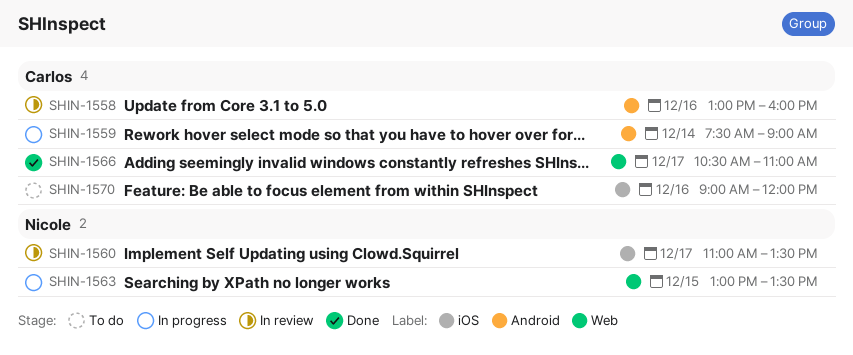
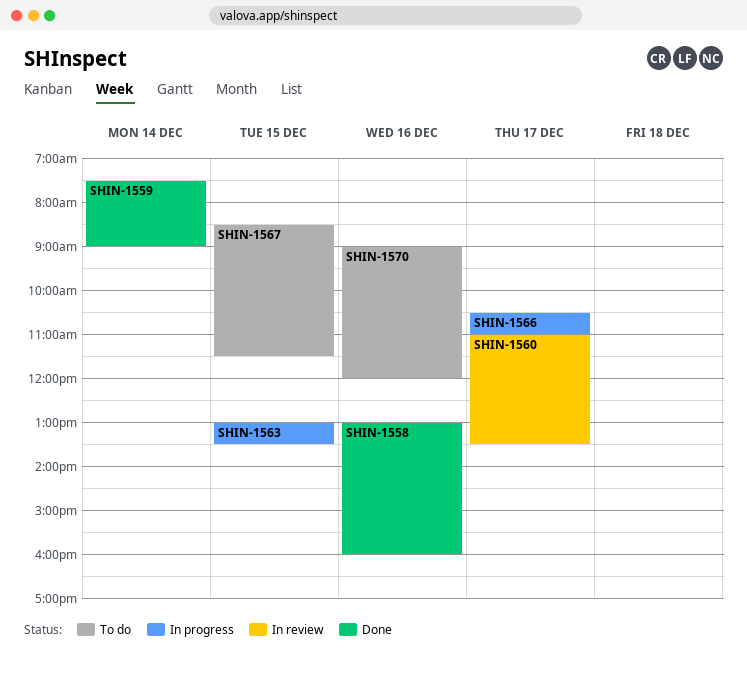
SHIN-1558, status: In review -> Done
SHIN-1559, status: In progress -> Done
SHIN-1566, status: Done -> In progress
SHIN-1567: none -> present

